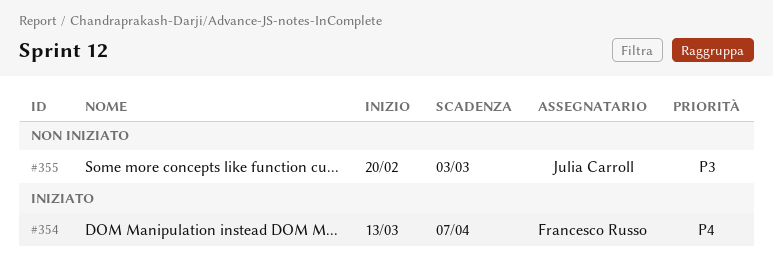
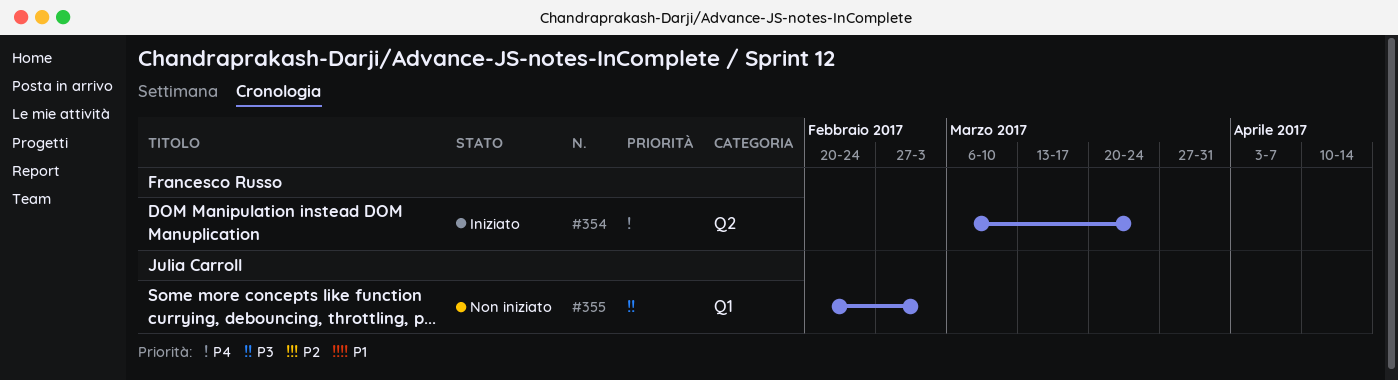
#354, start: Mar 13 -> Mar 6
#354, due: Apr 7 -> Mar 24

